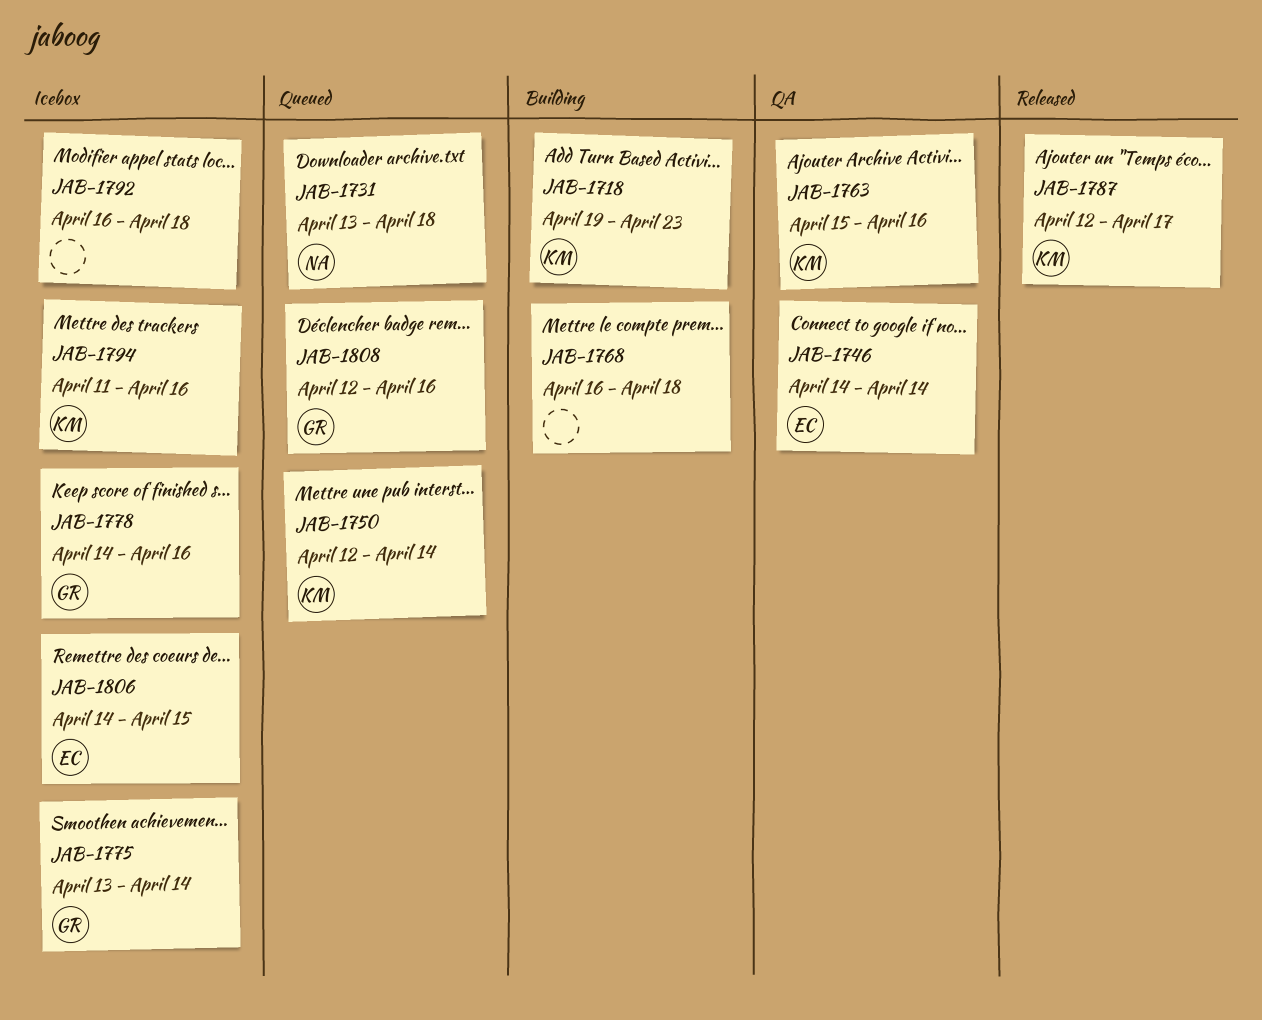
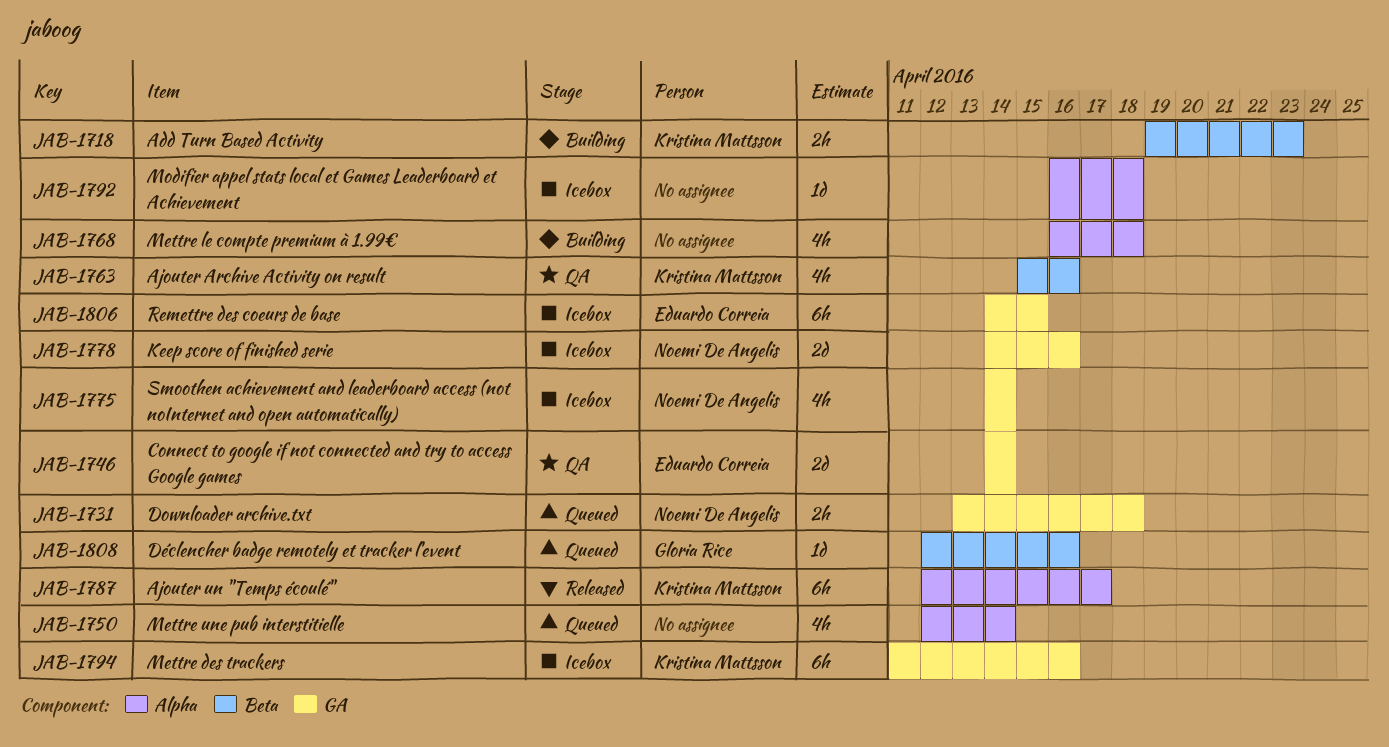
JAB-1750, owner: Kristina Mattsson -> none
JAB-1775, owner: Gloria Rice -> Noemi De Angelis
JAB-1775, start: Apr 13 -> Apr 14
JAB-1778, owner: Gloria Rice -> Noemi De Angelis

